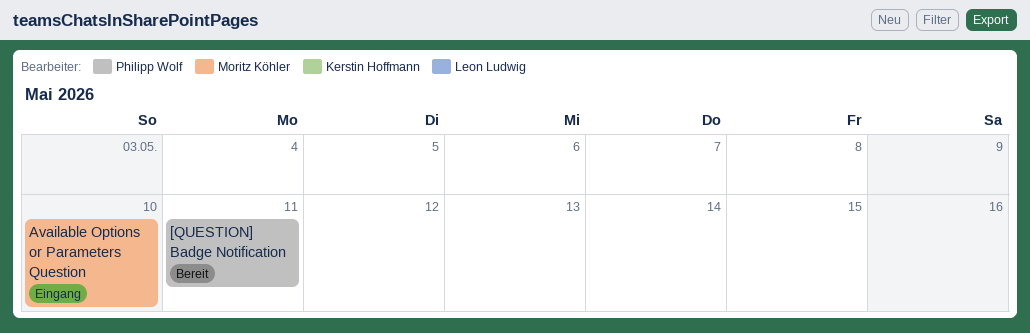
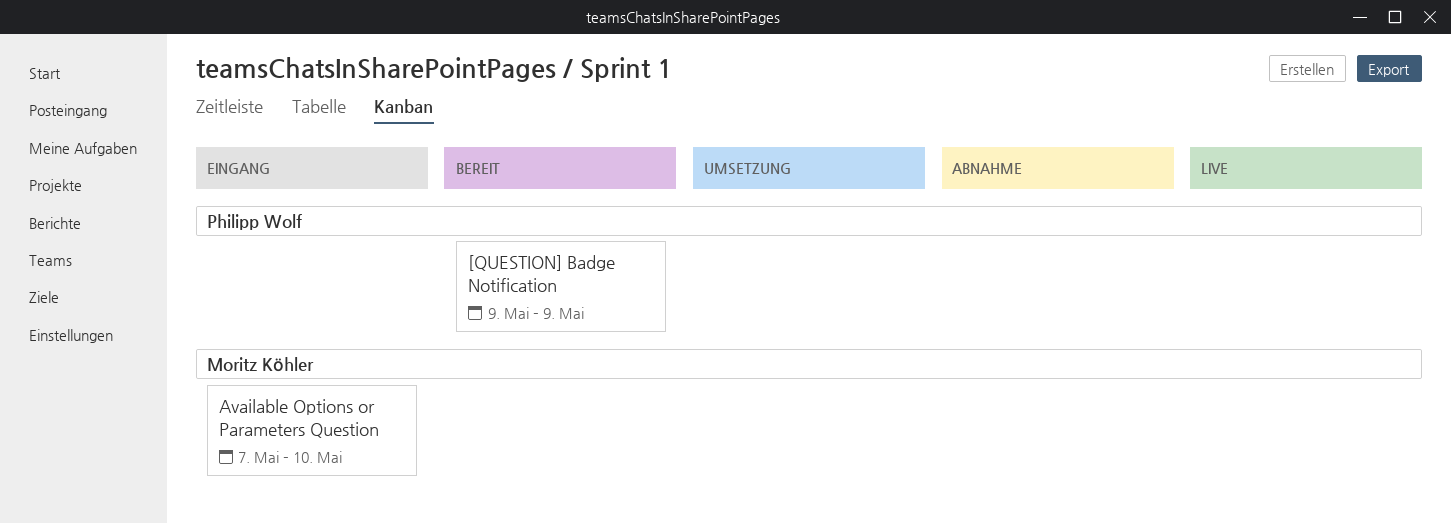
[QUESTION] Badge Notification, due: May 11 -> May 9

